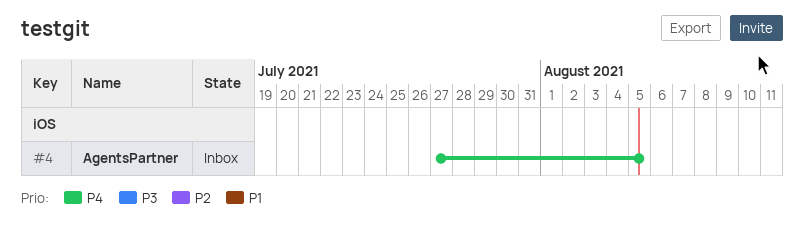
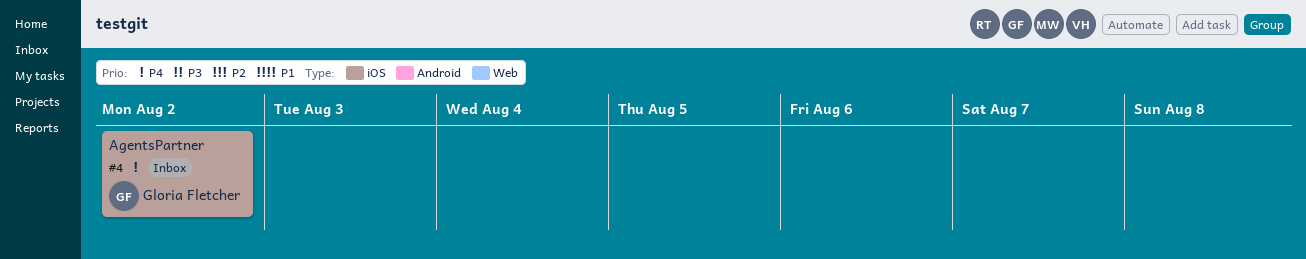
#4, due: Aug 5 -> Aug 2

